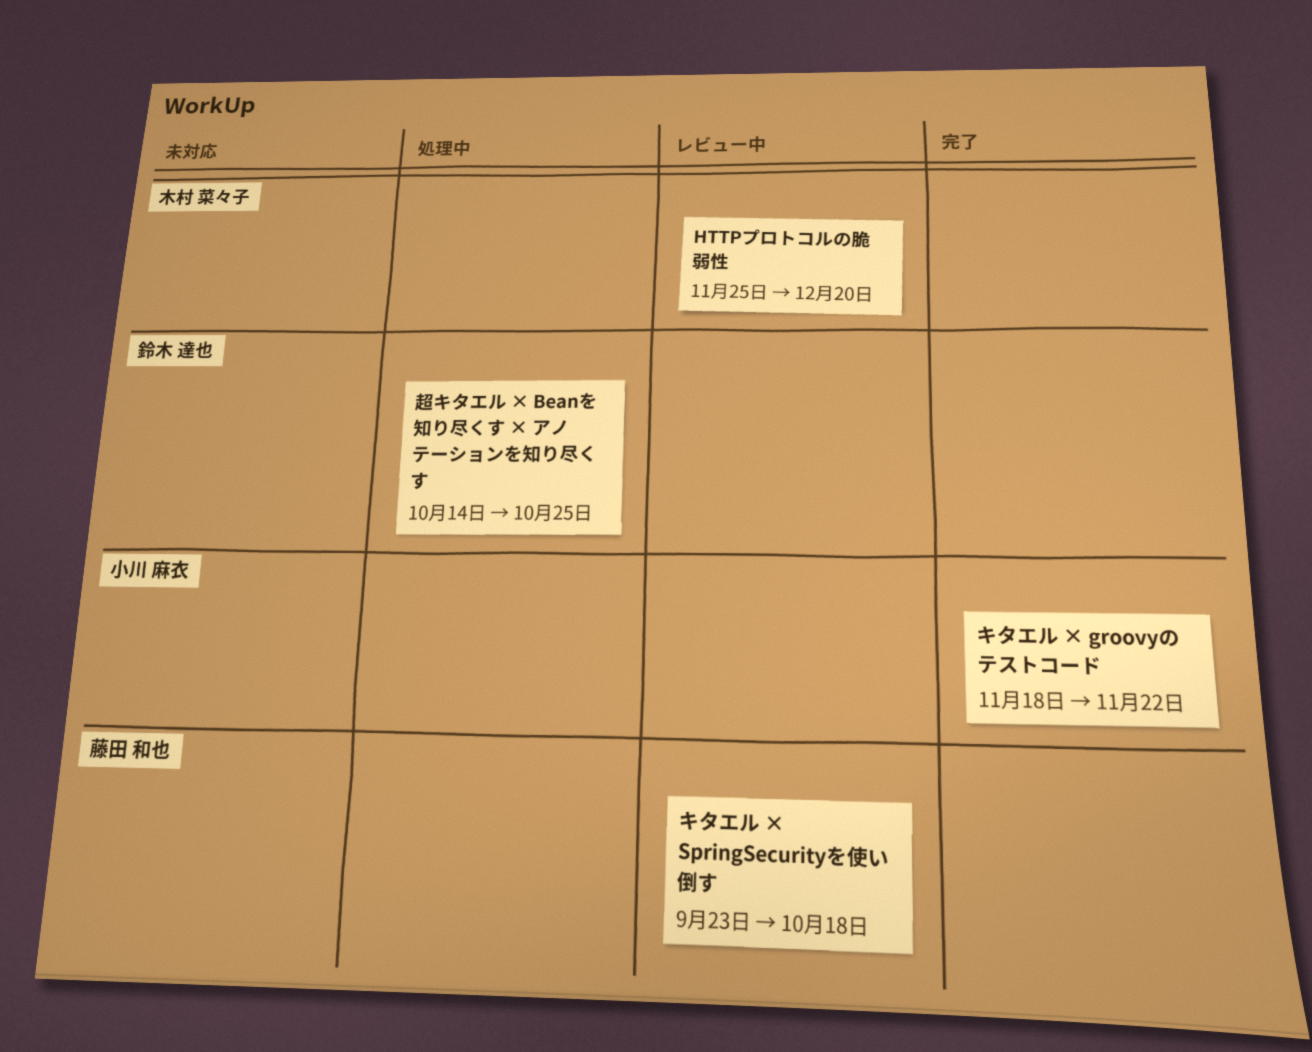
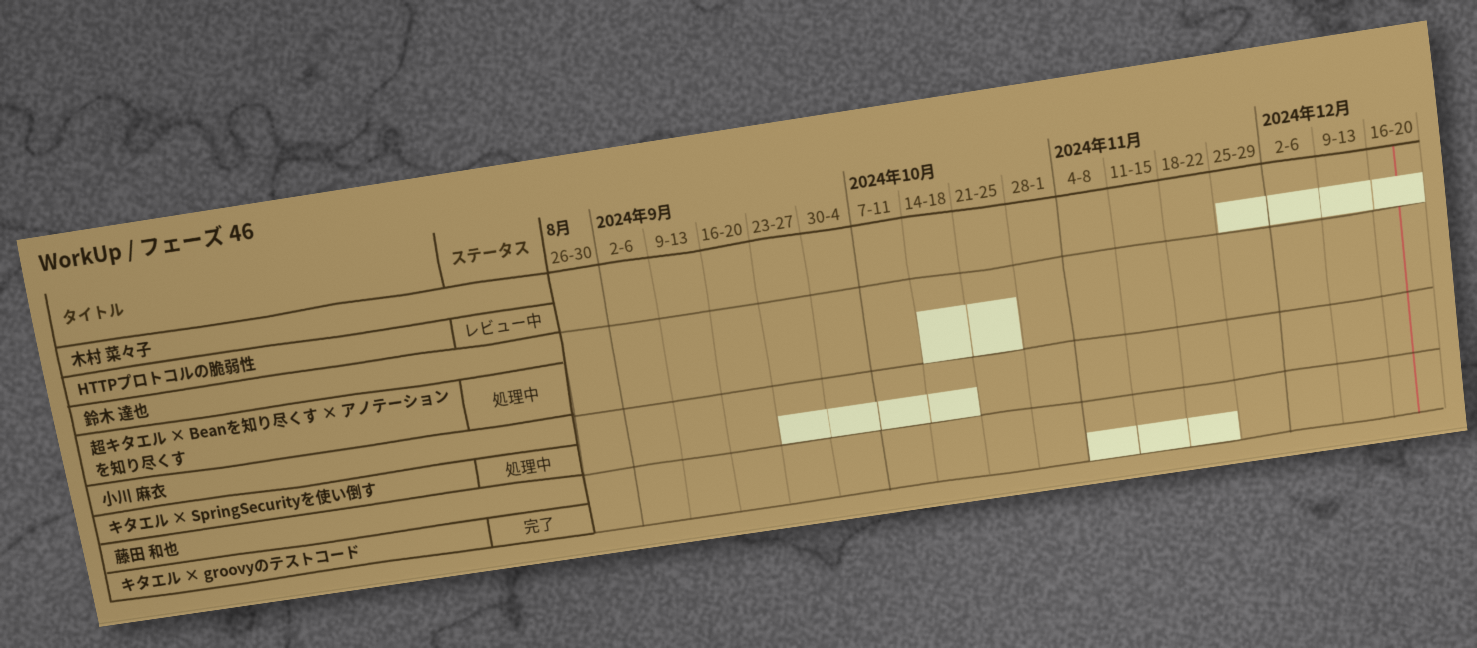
キタエル × groovyのテストコード, owner: 小川 麻衣 -> 藤田 和也
キタエル × groovyのテストコード, start: Nov 18 -> Nov 4
キタエル × SpringSecurityを使い倒す, status: レビュー中 -> 処理中
キタエル × SpringSecurityを使い倒す, owner: 藤田 和也 -> 小川 麻衣

